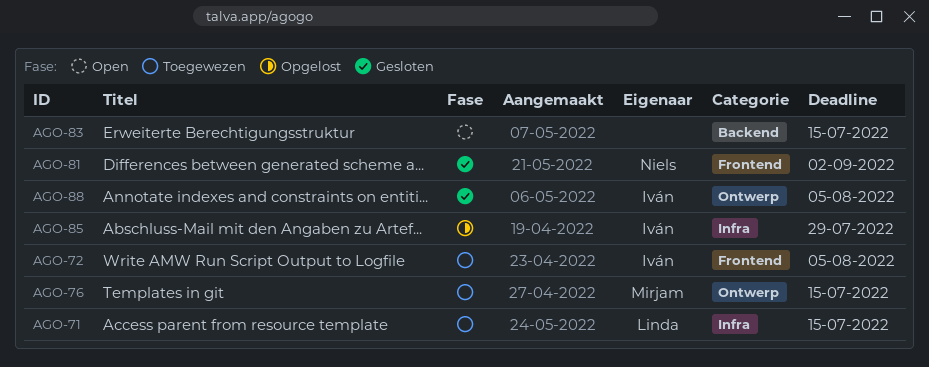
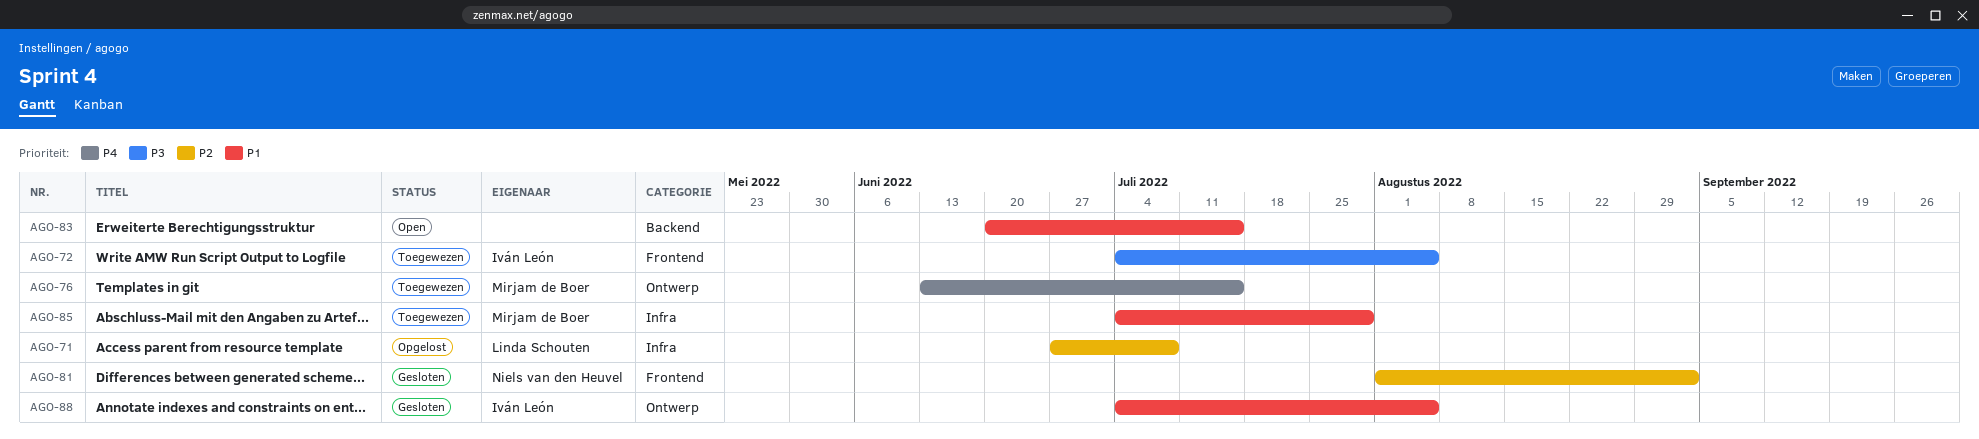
AGO-71, status: Toegewezen -> Opgelost
AGO-71, due: Jul 15 -> Jul 8
AGO-85, status: Opgelost -> Toegewezen
AGO-85, owner: Iván León -> Mirjam de Boer

